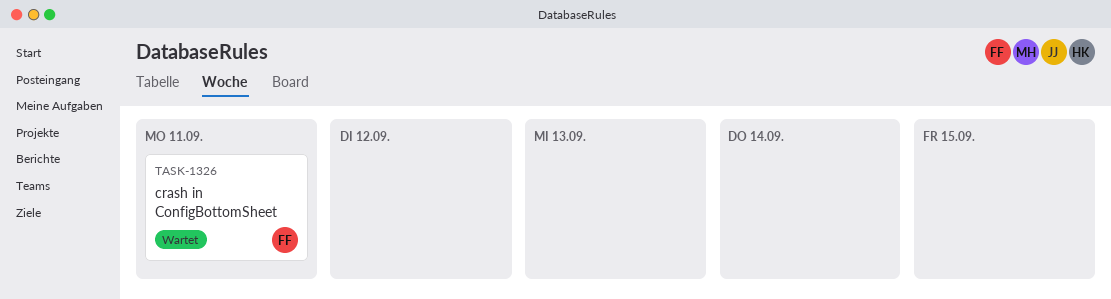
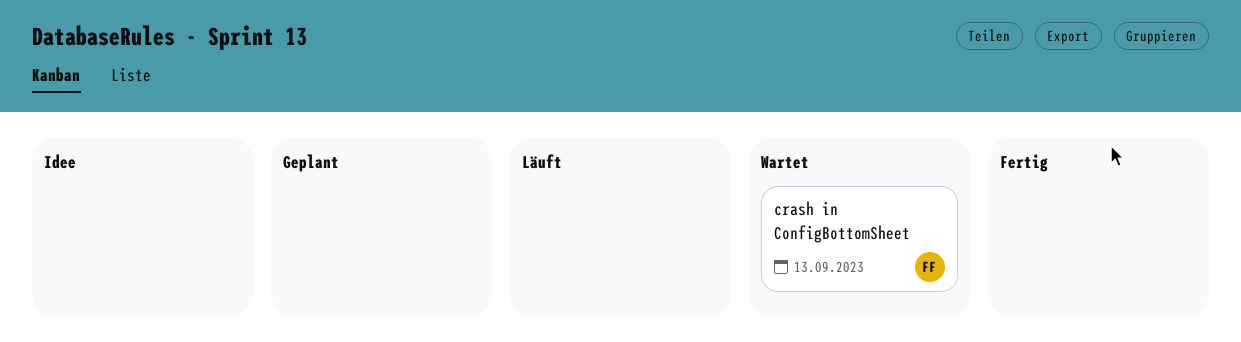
crash in ConfigBottomSheet, due: Sep 11 -> Sep 13

